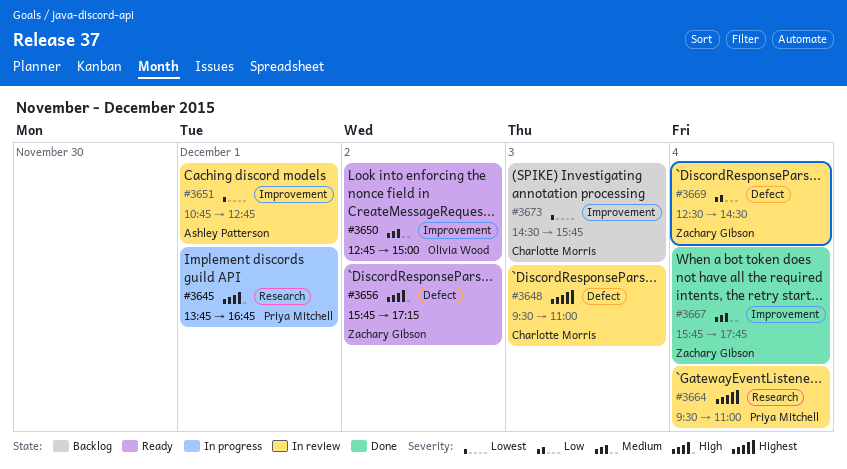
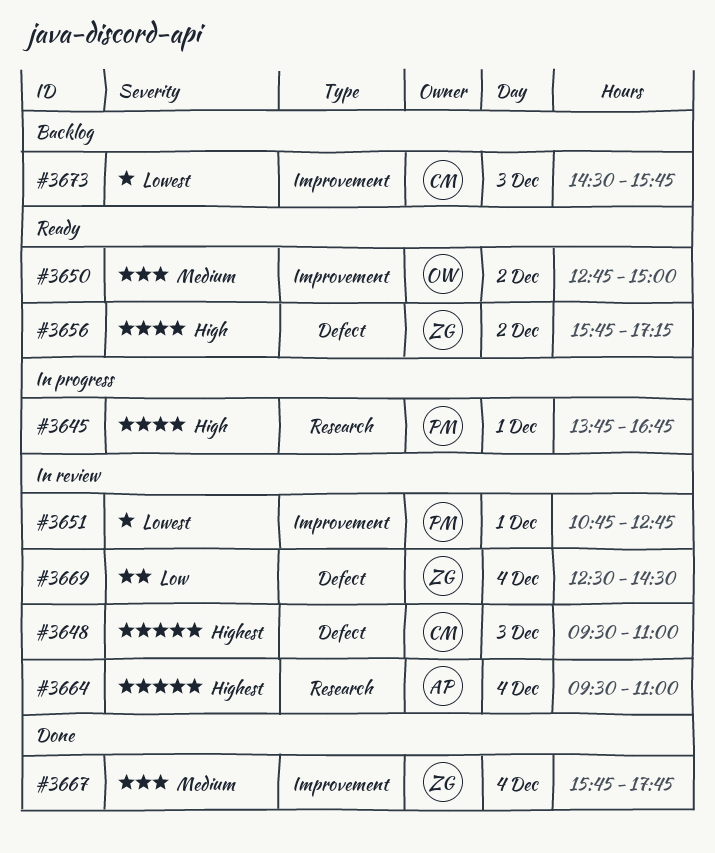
#3651, owner: Ashley Patterson -> Priya Mitchell
#3664, owner: Priya Mitchell -> Ashley Patterson

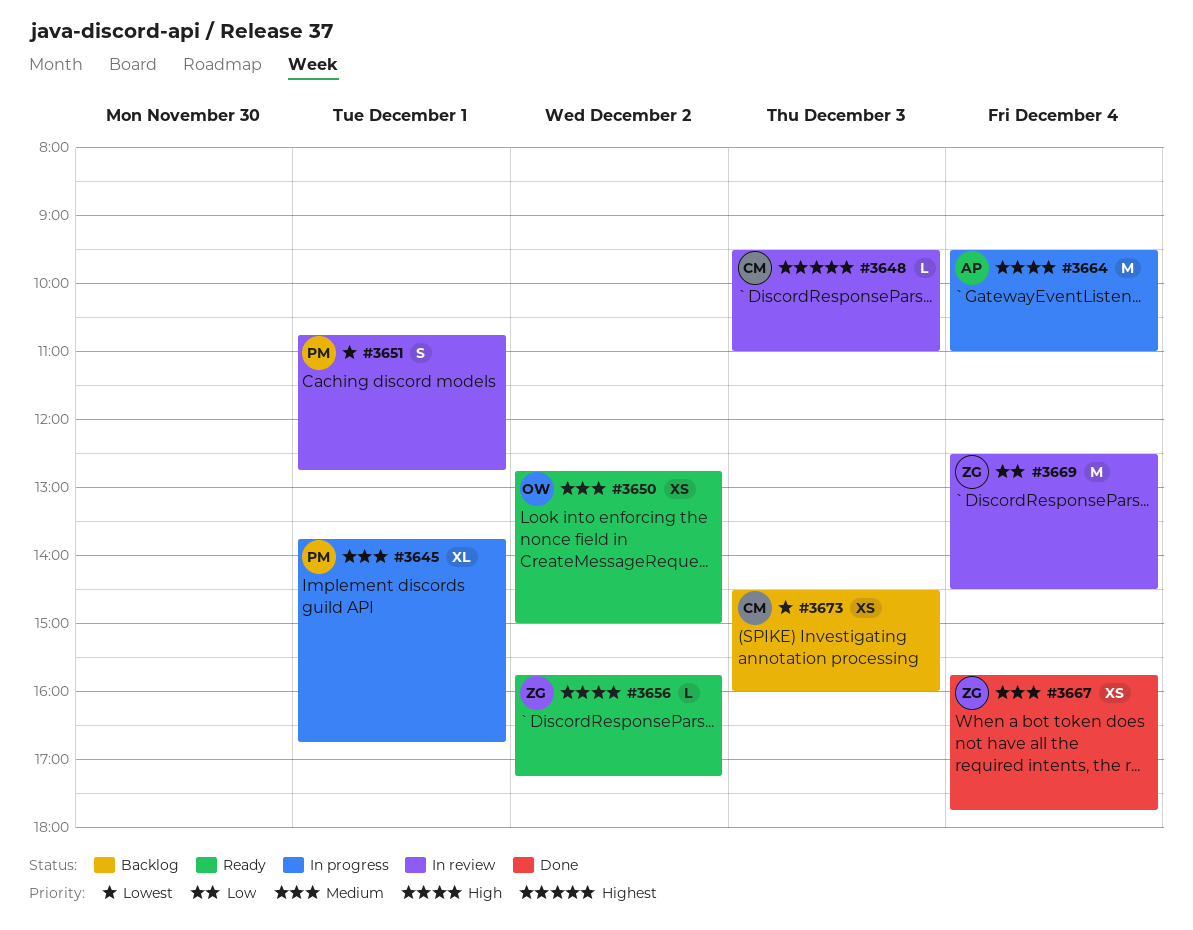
#3645, priority: High -> Medium
#3664, status: In review -> In progress
#3664, priority: Highest -> High
#3673, ends: 15:45 -> 16:00

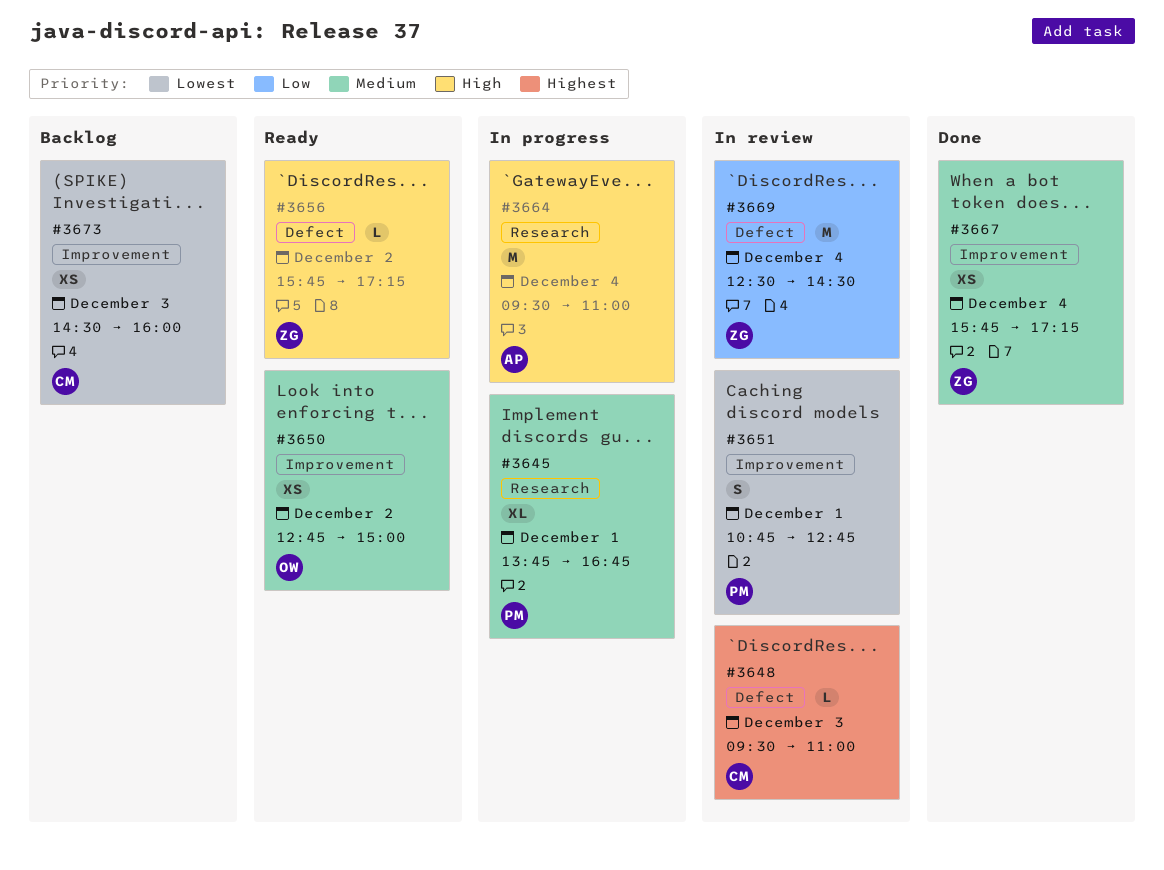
#3667, ends: 17:45 -> 17:15

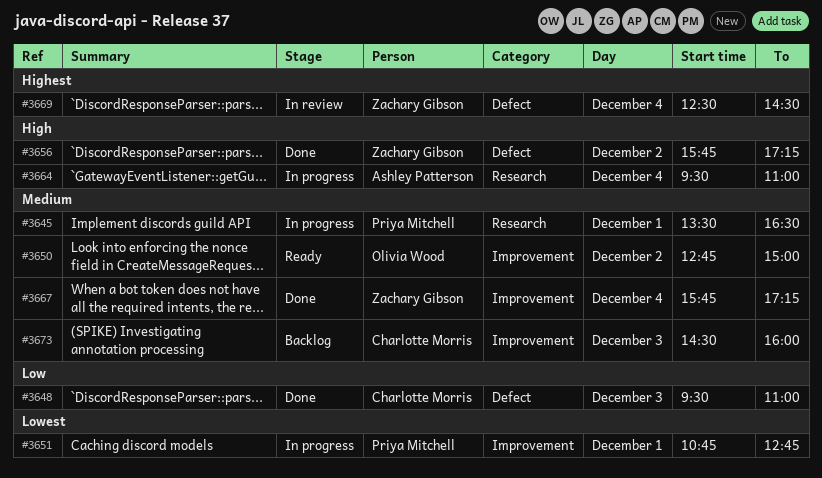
#3645, begins: 13:45 -> 13:30
#3645, ends: 16:45 -> 16:30
#3648, status: In review -> Done
#3648, priority: Highest -> Low
#3651, status: In review -> In progress
#3656, status: Ready -> Done
#3669, priority: Low -> Highest
#3673, priority: Lowest -> Medium

